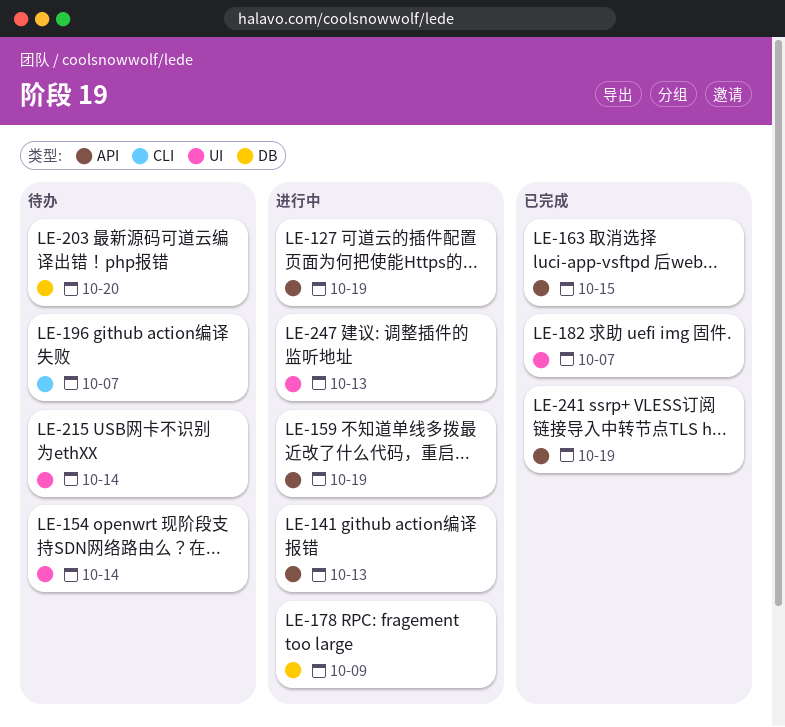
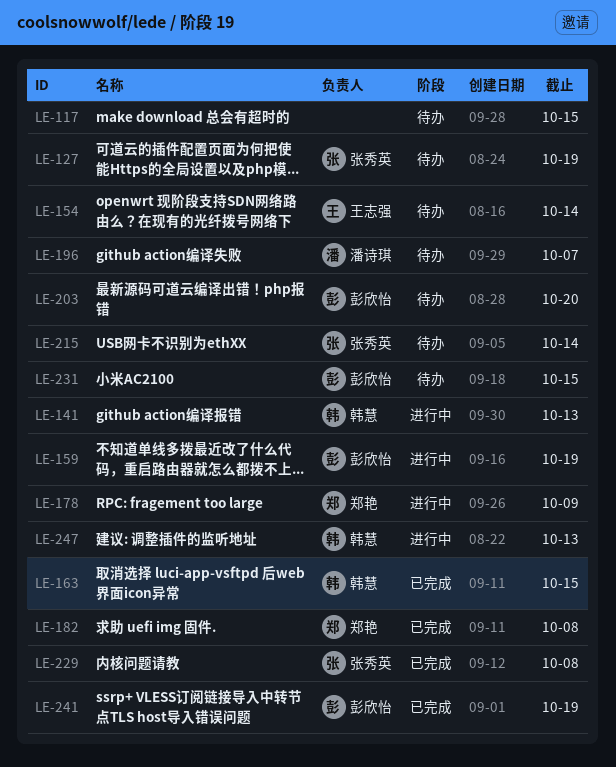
LE-117: none -> present
LE-127, status: 进行中 -> 待办
LE-182, due: Oct 7 -> Oct 8
LE-229: none -> present
LE-231: none -> present

